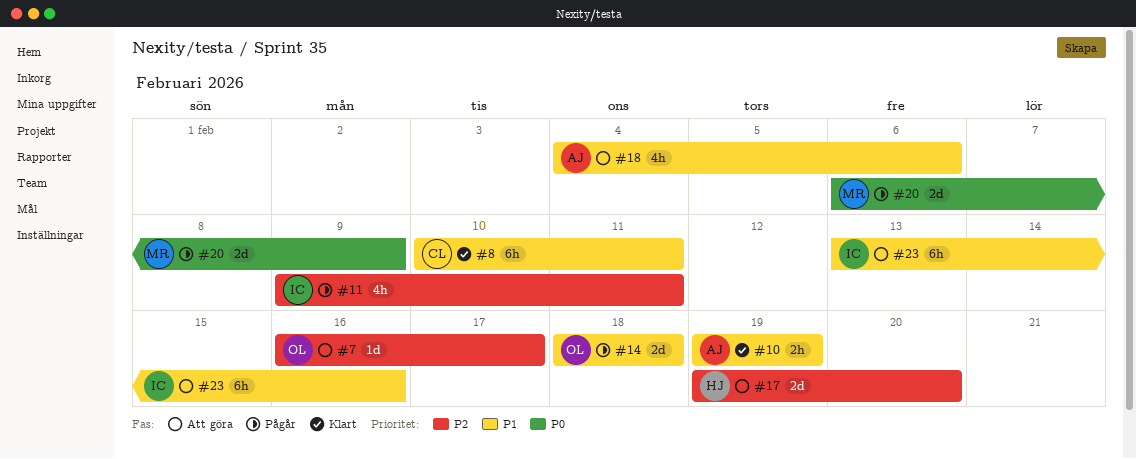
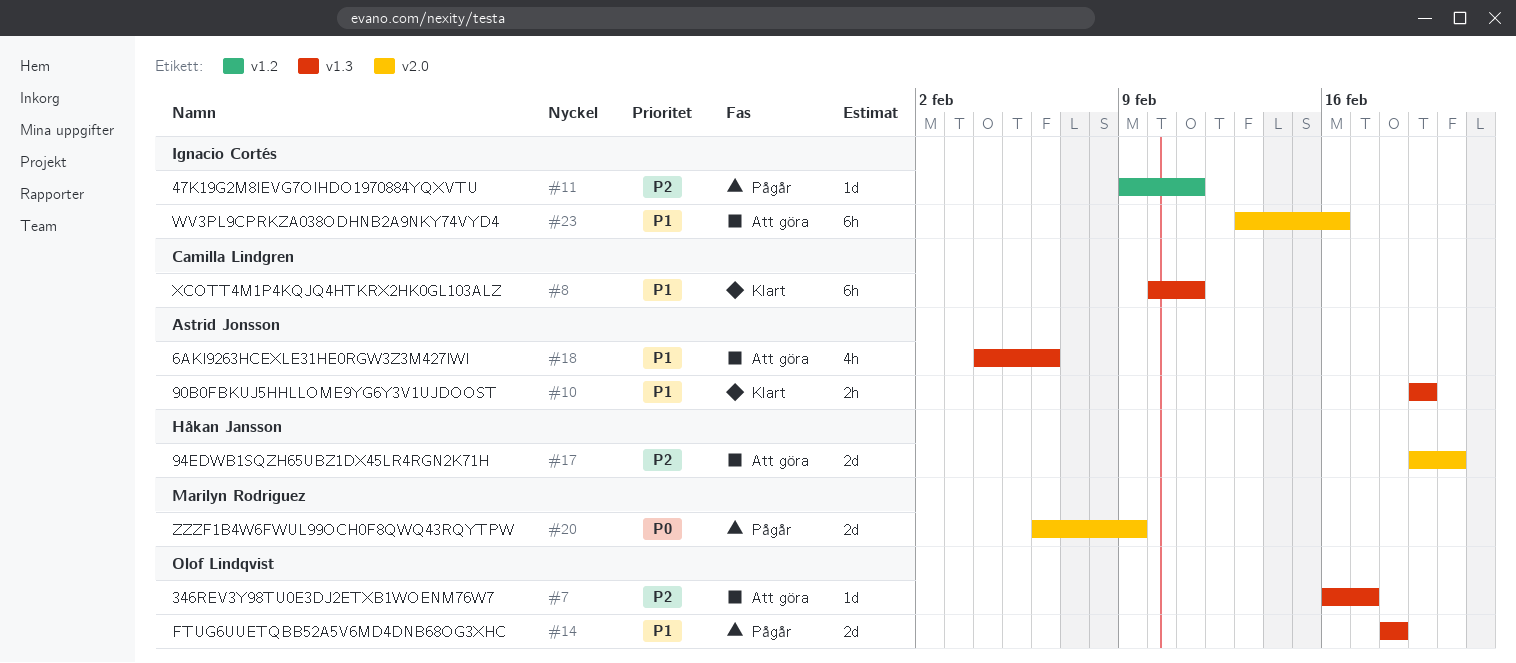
#11, estimate: 4h -> 1d

